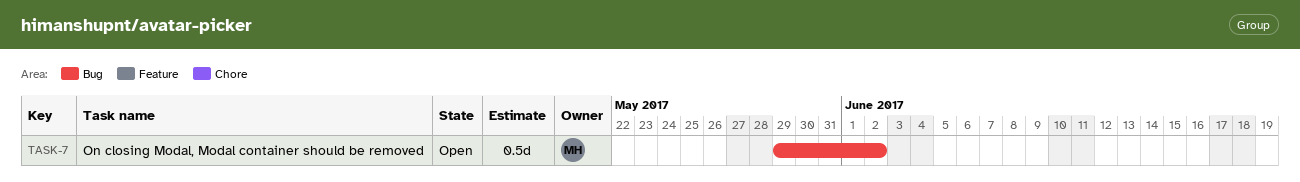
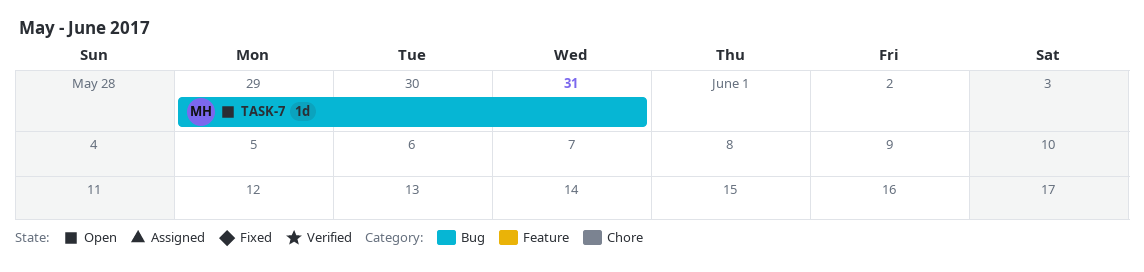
TASK-7, estimate: 0.5d -> 1d
TASK-7, due: Jun 2 -> May 31

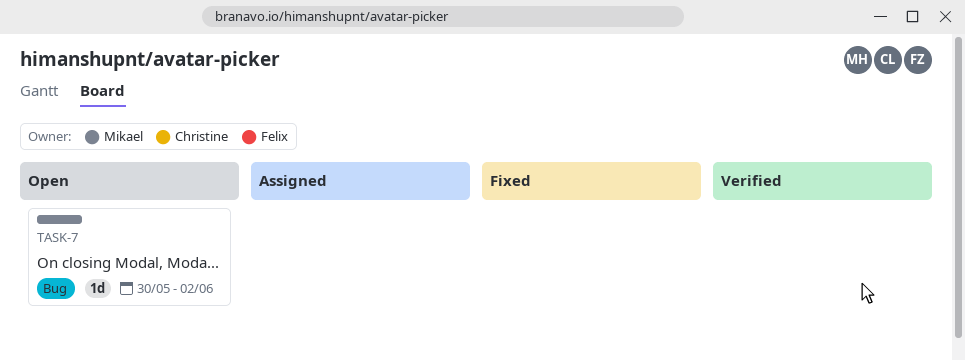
TASK-7, start: May 29 -> May 30
TASK-7, due: May 31 -> Jun 2

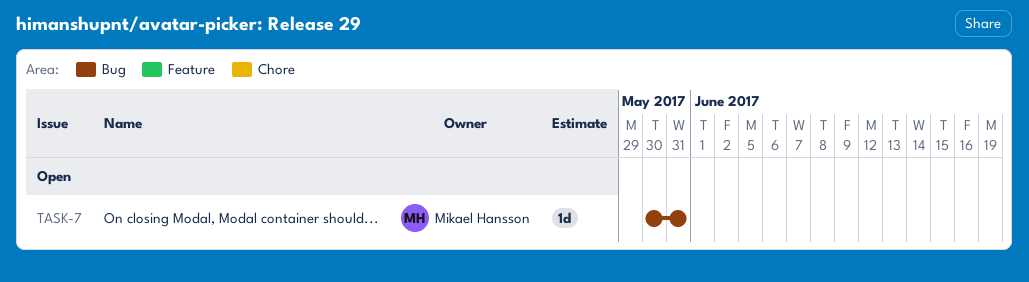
TASK-7, due: Jun 2 -> May 31

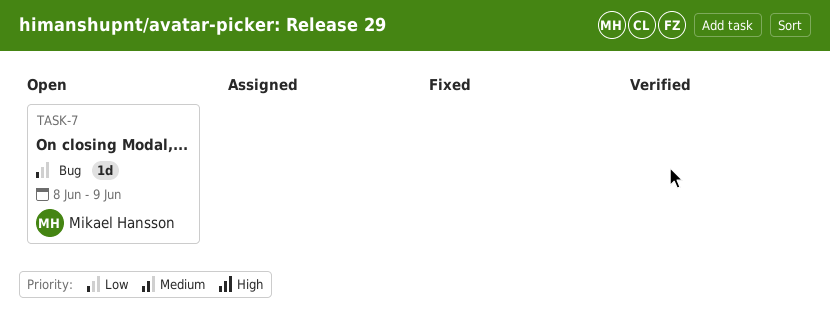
TASK-7, start: May 30 -> Jun 8
TASK-7, due: May 31 -> Jun 9

